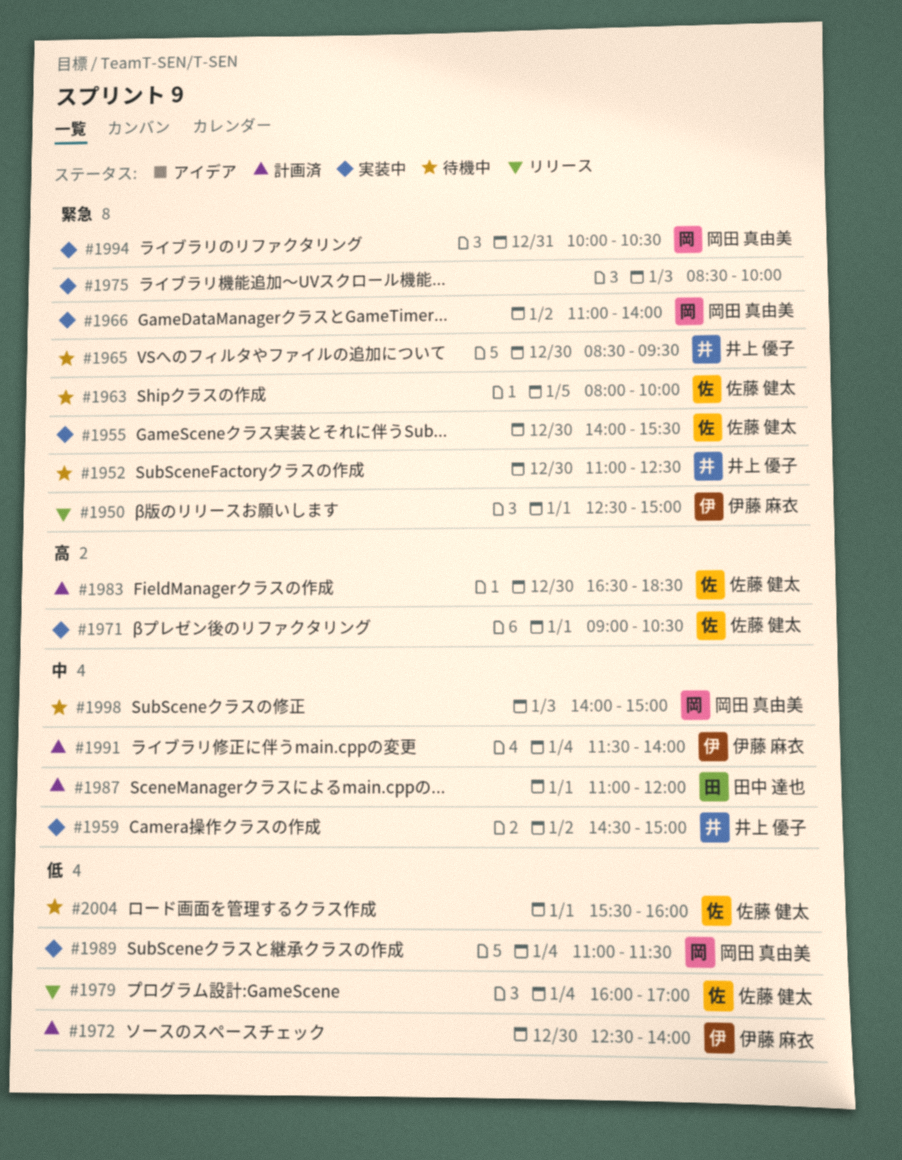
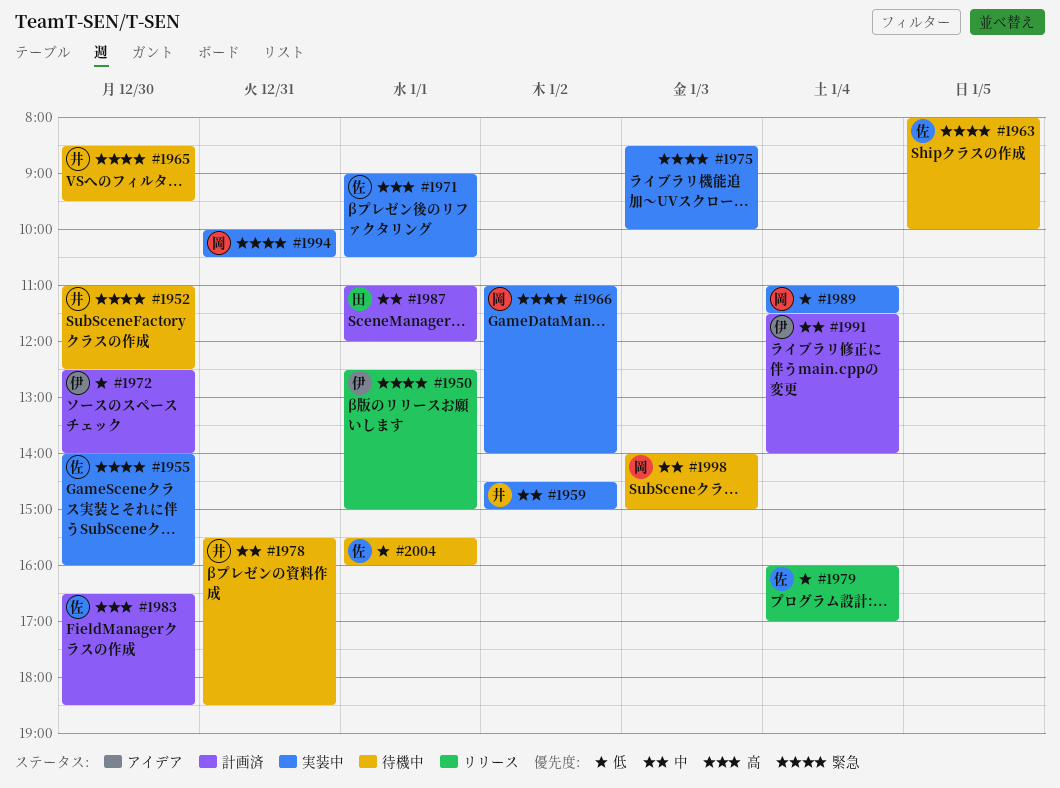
#1955, ends: 15:30 -> 16:00
#1978: none -> present

